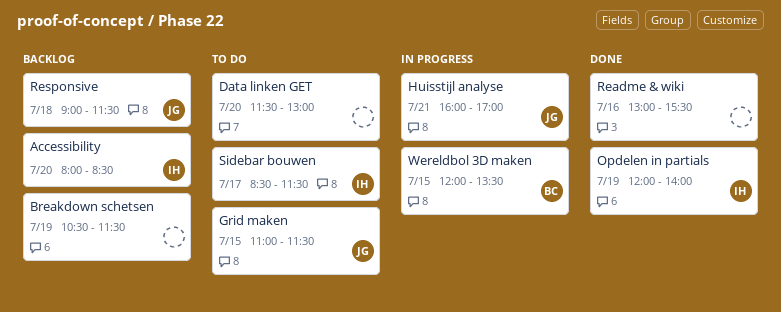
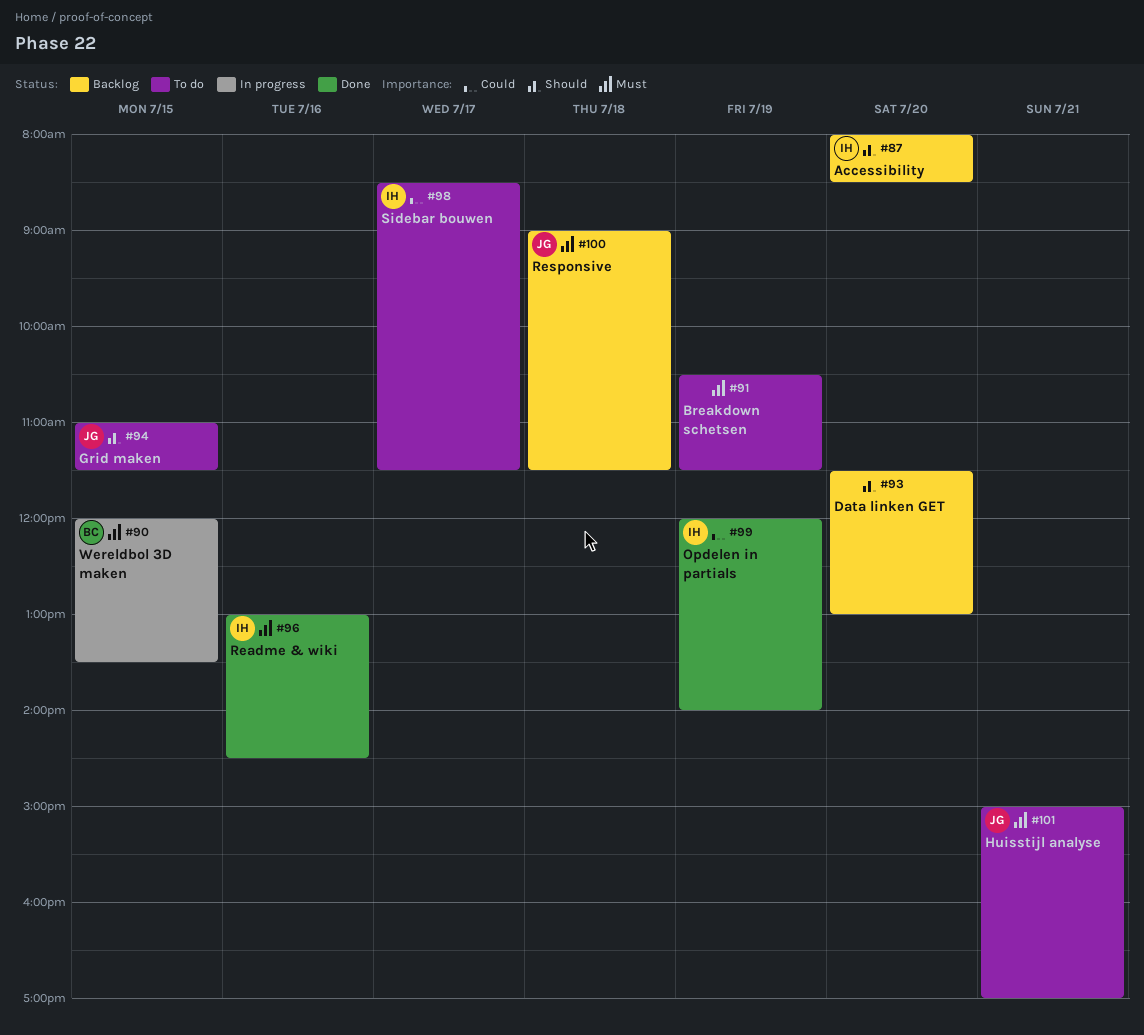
Breakdown schetsen, status: Backlog -> To do
Data linken GET, status: To do -> Backlog
Huisstijl analyse, status: In progress -> To do
Huisstijl analyse, begins: 16:00 -> 15:00
Readme & wiki, owner: none -> IH
Readme & wiki, ends: 15:30 -> 14:30

